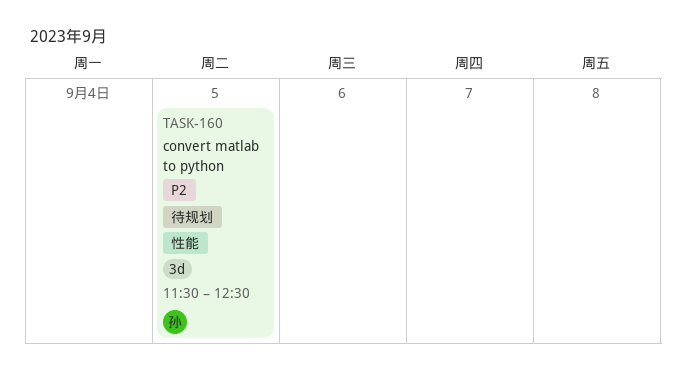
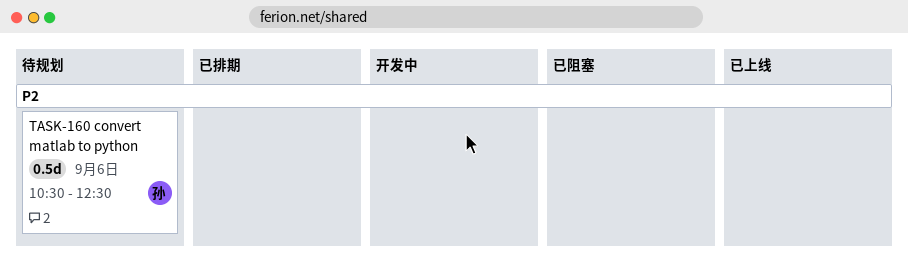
TASK-160, estimate: 3d -> 0.5d
TASK-160, day: Sep 5 -> Sep 6
TASK-160, begins: 11:30 -> 10:30

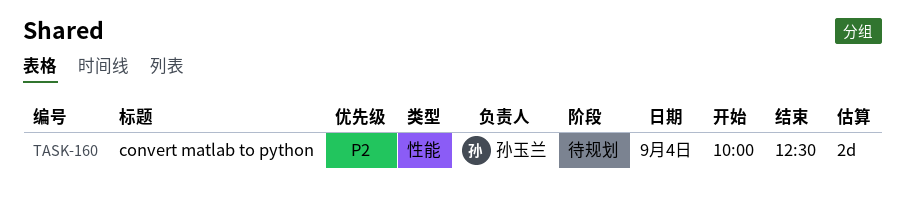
TASK-160, estimate: 0.5d -> 2d
TASK-160, day: Sep 6 -> Sep 4
TASK-160, begins: 10:30 -> 10:00

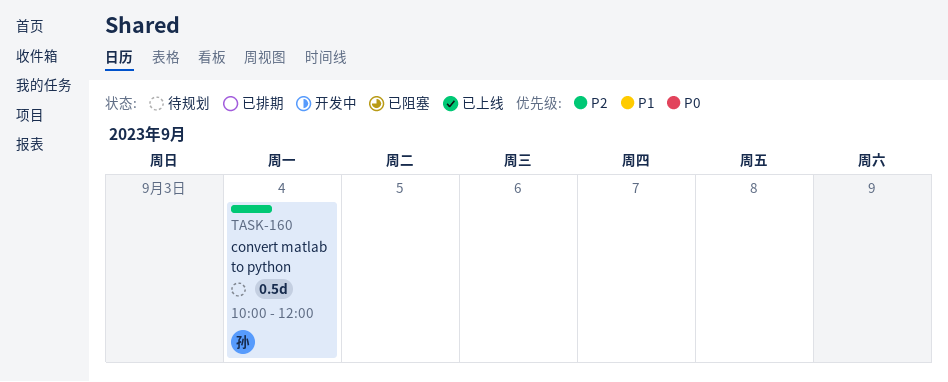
TASK-160, estimate: 2d -> 0.5d
TASK-160, ends: 12:30 -> 12:00

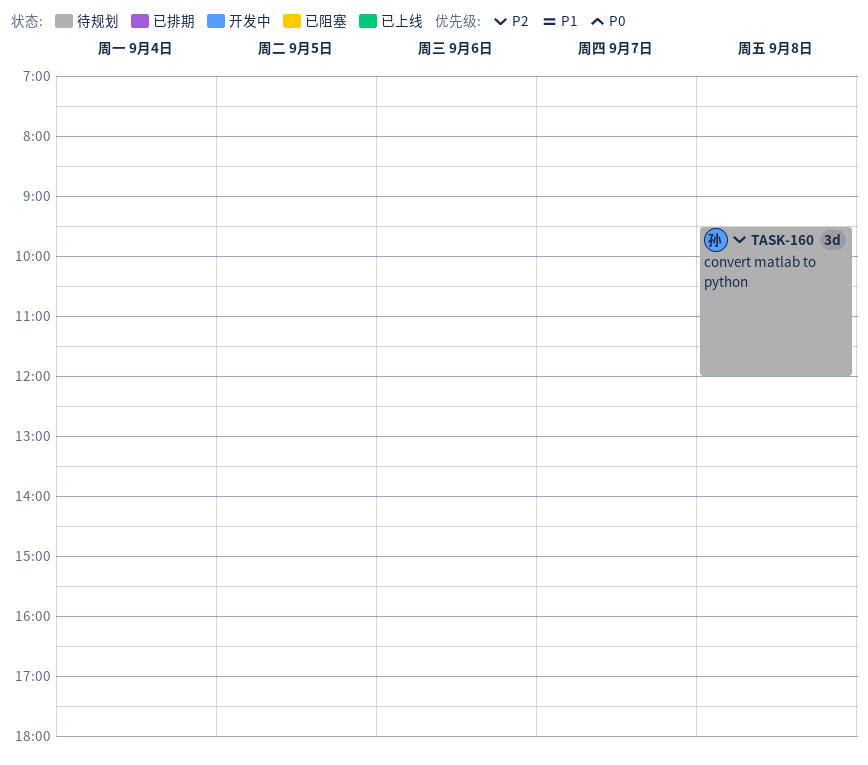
TASK-160, estimate: 0.5d -> 3d
TASK-160, day: Sep 4 -> Sep 8
TASK-160, begins: 10:00 -> 09:30

